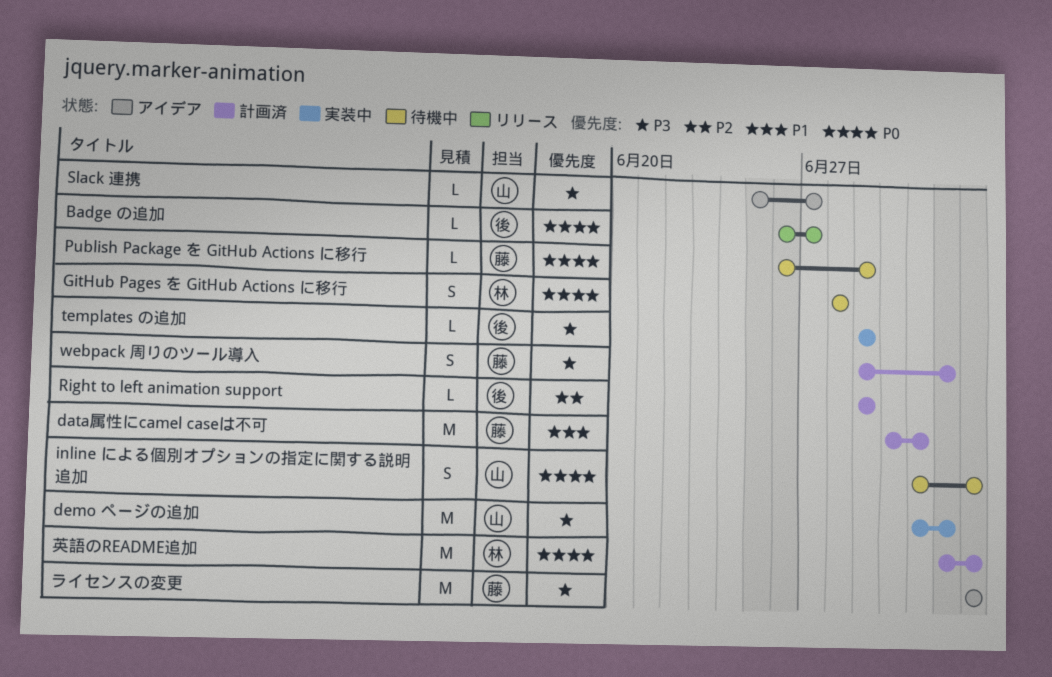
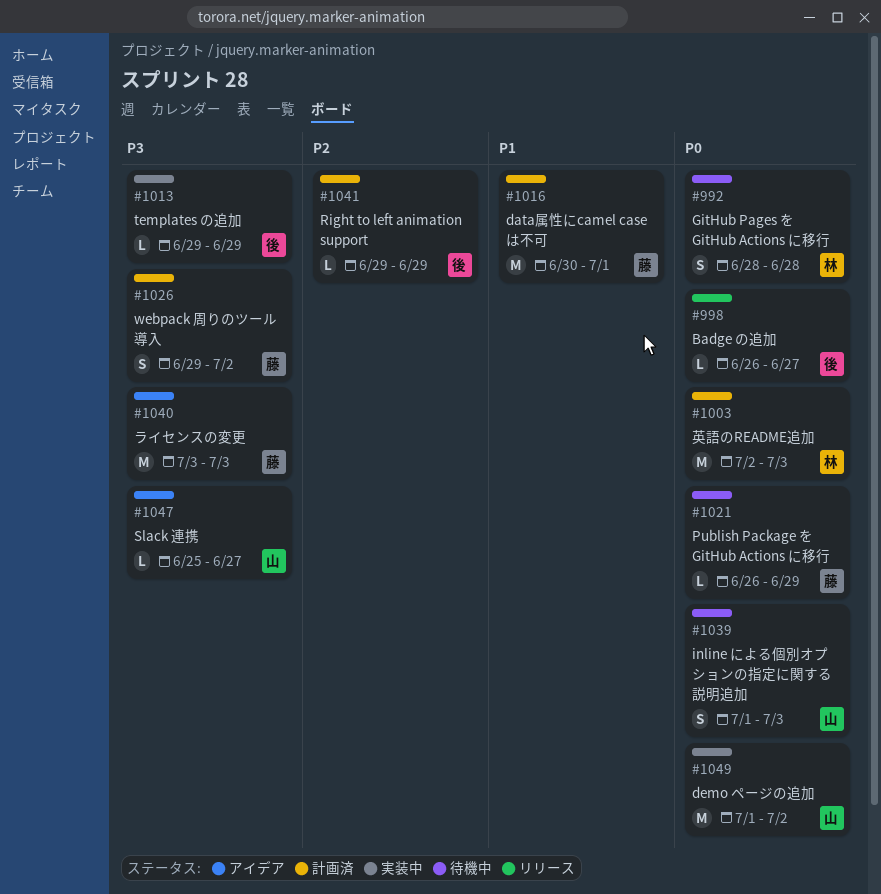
demo ページの追加, priority: P3 -> P0

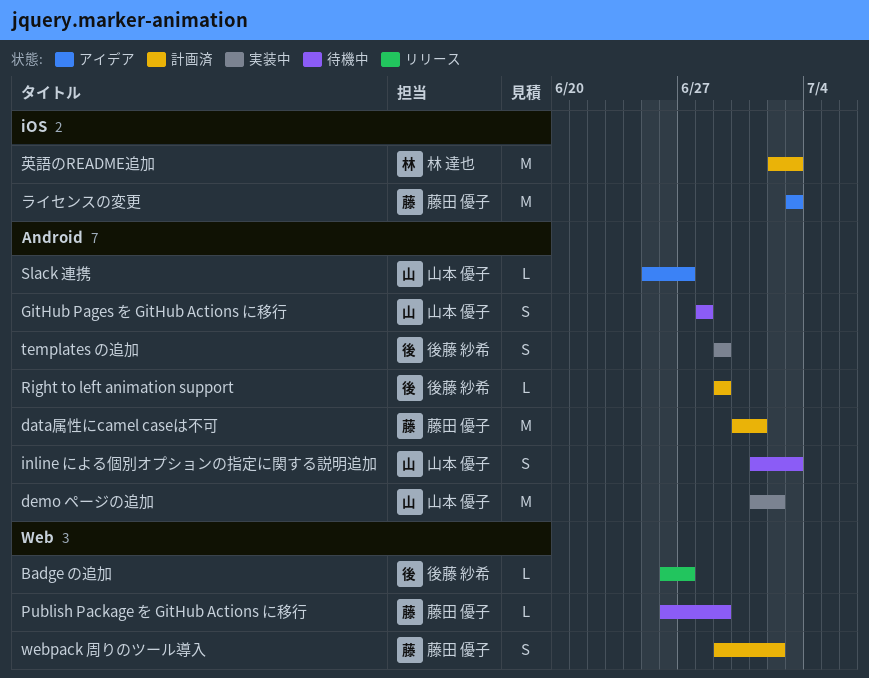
GitHub Pages を GitHub Actions に移行, owner: 林 達也 -> 山本 優子
templates の追加, estimate: L -> S

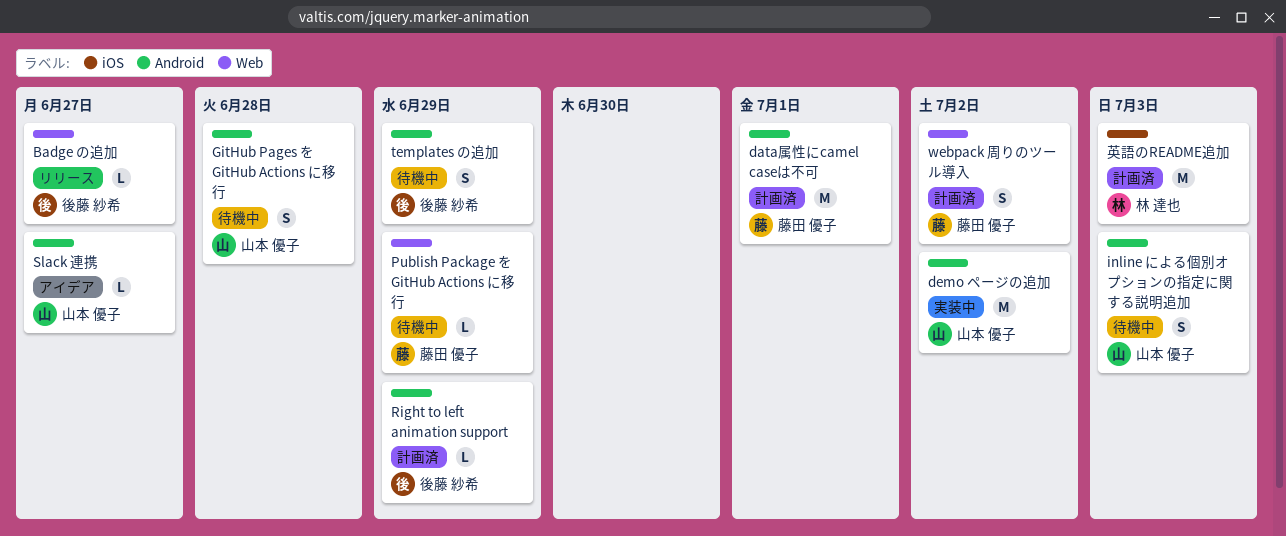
templates の追加, status: 実装中 -> 待機中
ライセンスの変更: present -> none

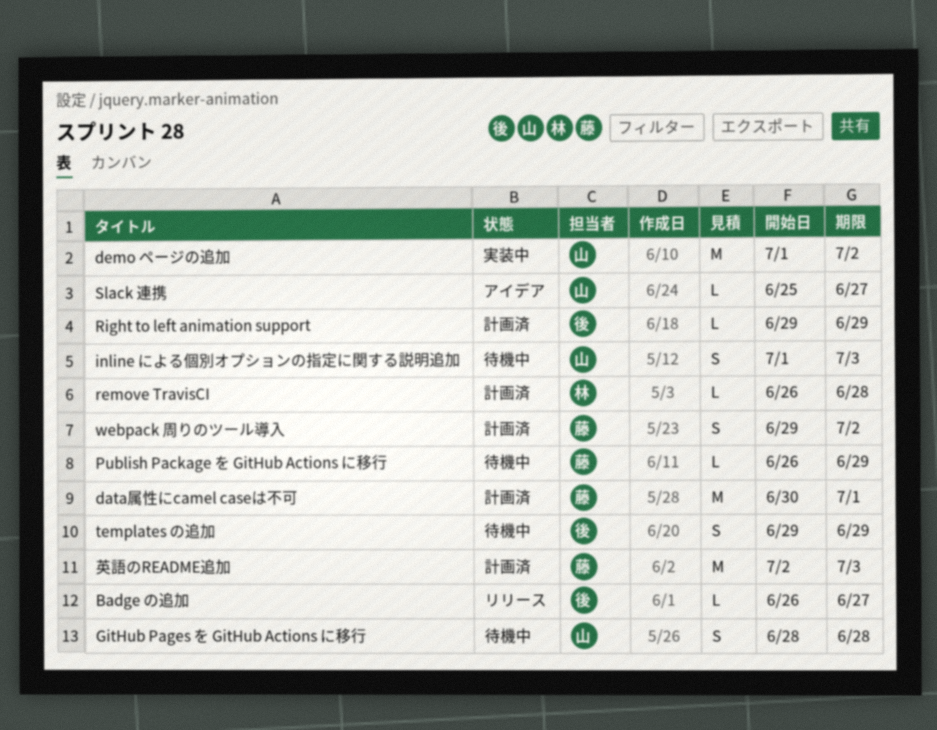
remove TravisCI: none -> present
英語のREADME追加, owner: 林 達也 -> 藤田 優子

